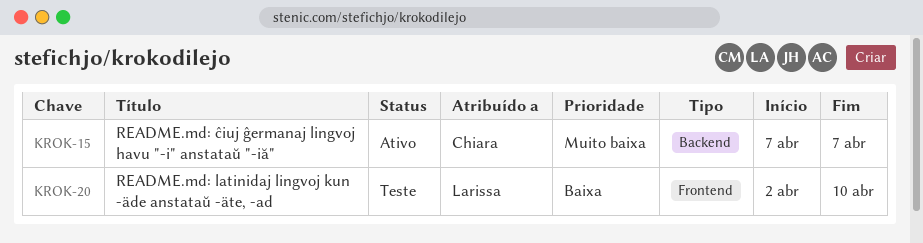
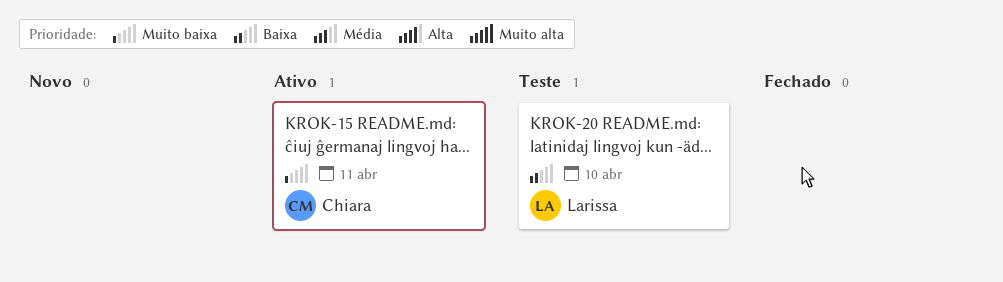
KROK-15, due: Apr 7 -> Apr 11

